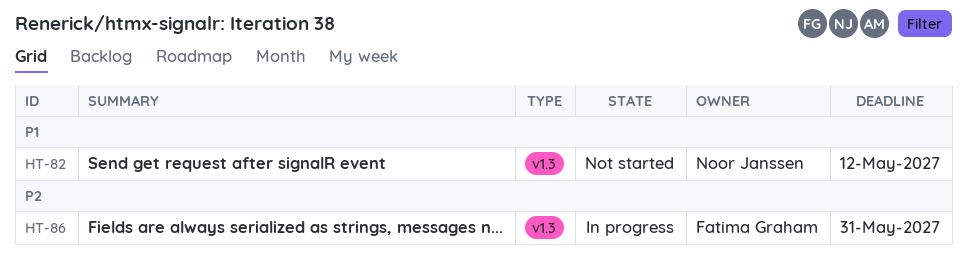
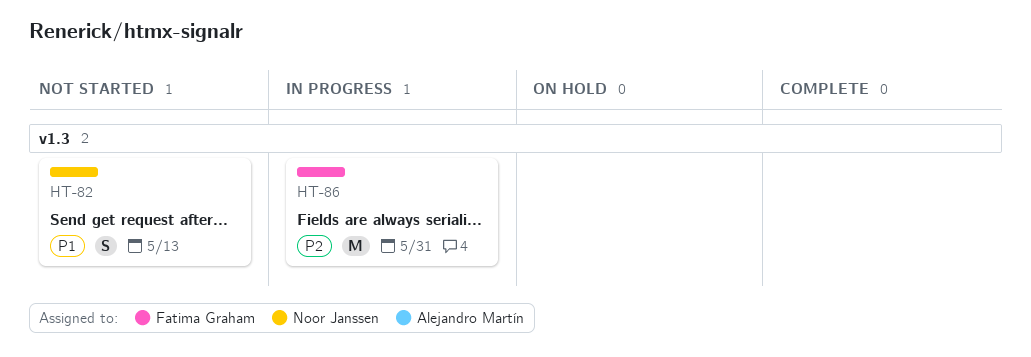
HT-82, due: May 12 -> May 13

